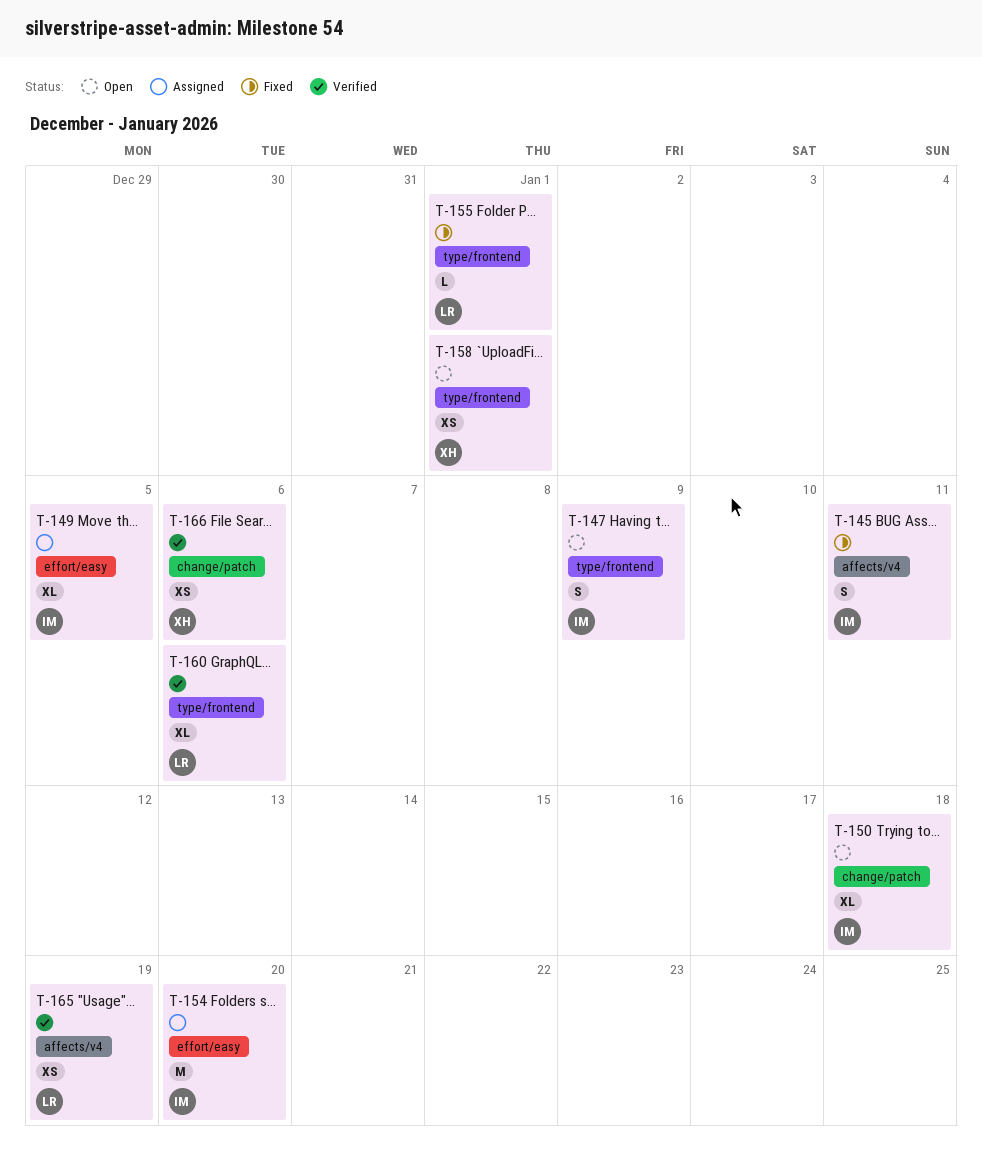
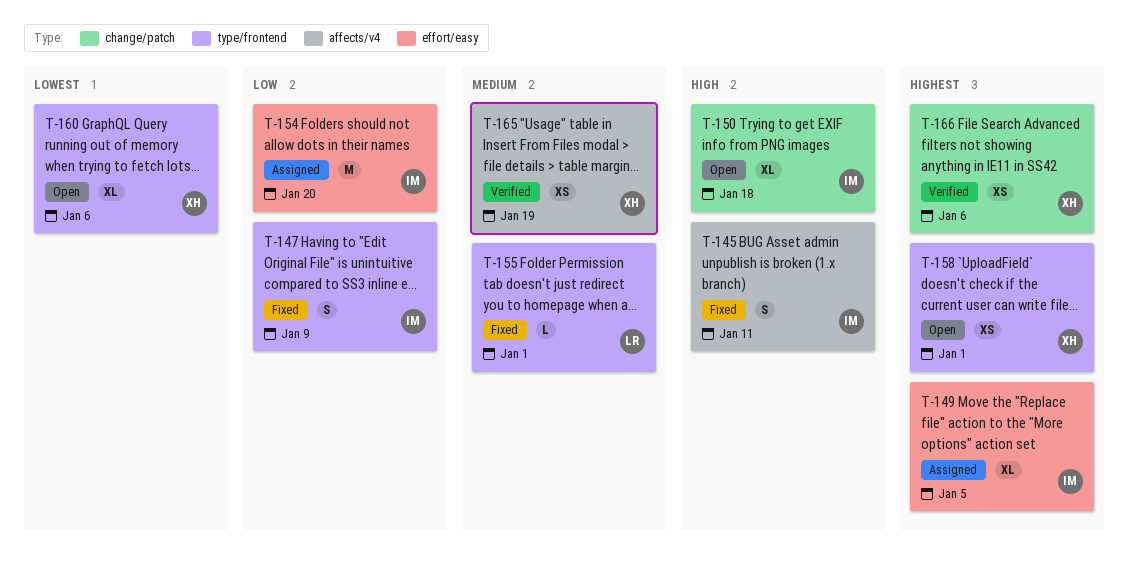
T-147, status: Open -> Fixed
T-160, status: Verified -> Open
T-160, owner: LR -> XH
T-165, owner: LR -> XH

